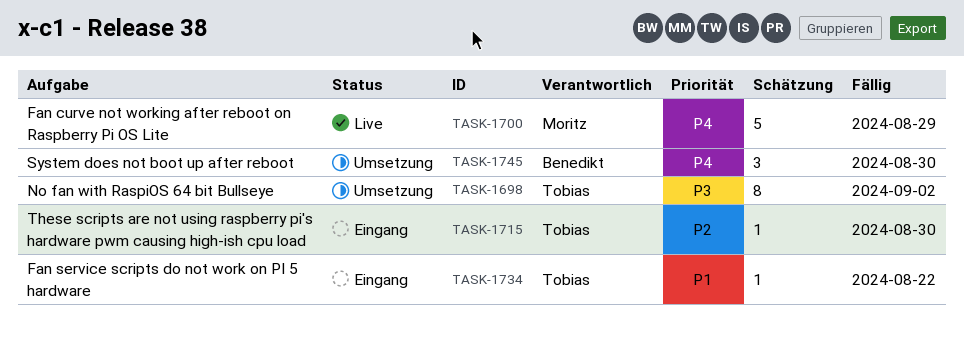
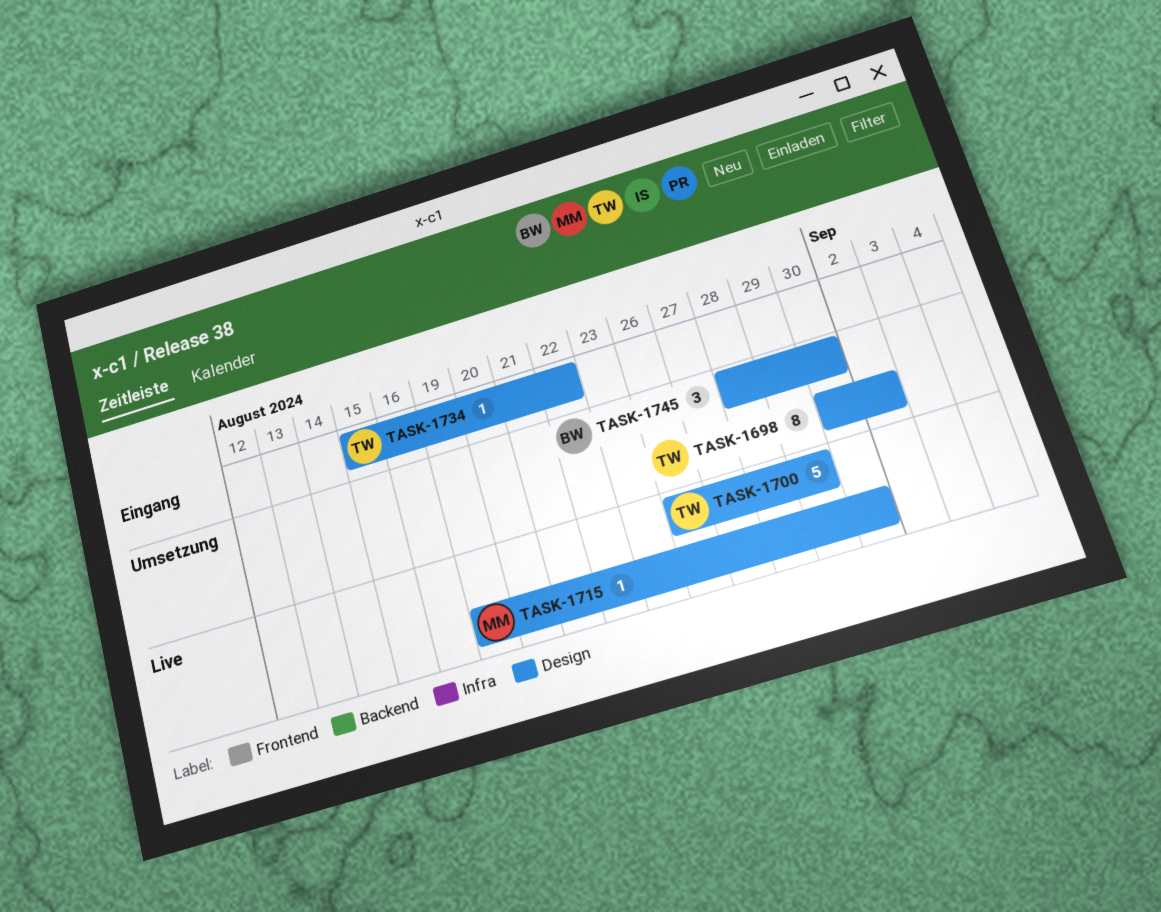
TASK-1700, owner: Moritz -> Tobias
TASK-1715, status: Eingang -> Live
TASK-1715, owner: Tobias -> Moritz

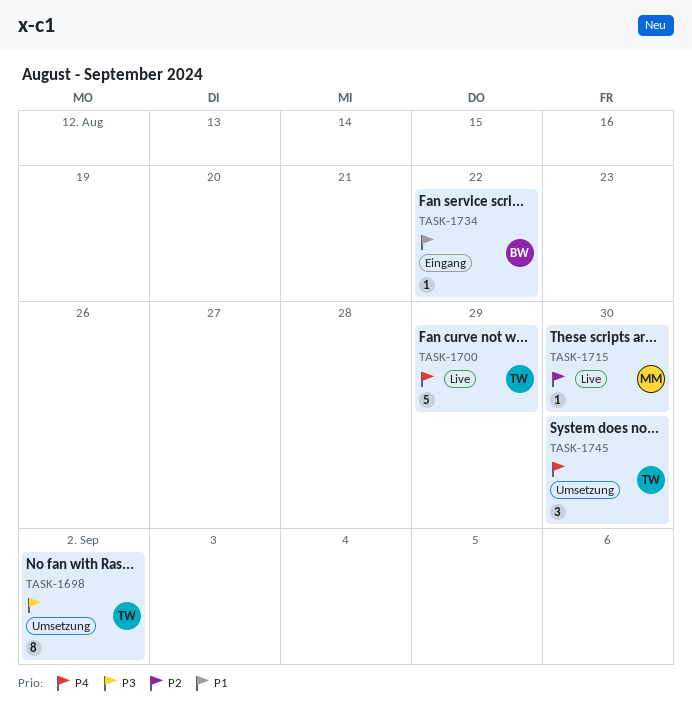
TASK-1734, owner: TW -> BW
TASK-1745, owner: BW -> TW

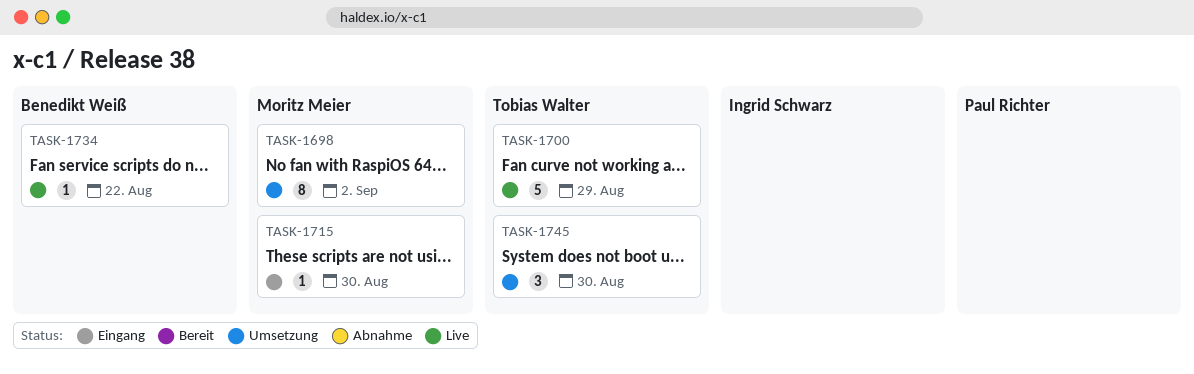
TASK-1698, owner: Tobias Walter -> Moritz Meier
TASK-1715, status: Live -> Eingang
TASK-1734, status: Eingang -> Live

